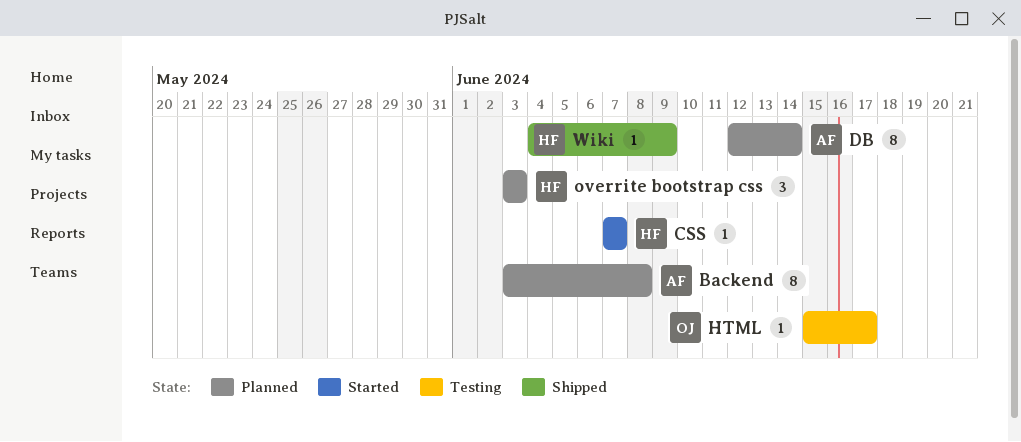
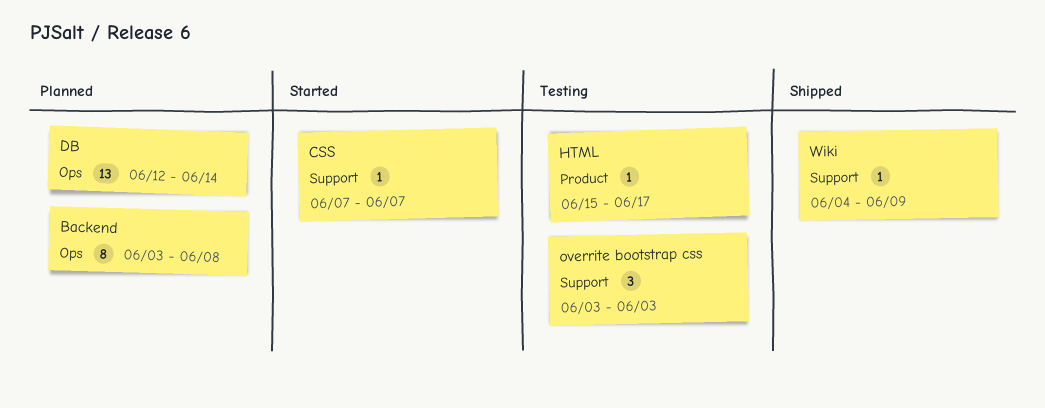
DB, estimate: 8 -> 13
overrite bootstrap css, status: Planned -> Testing

